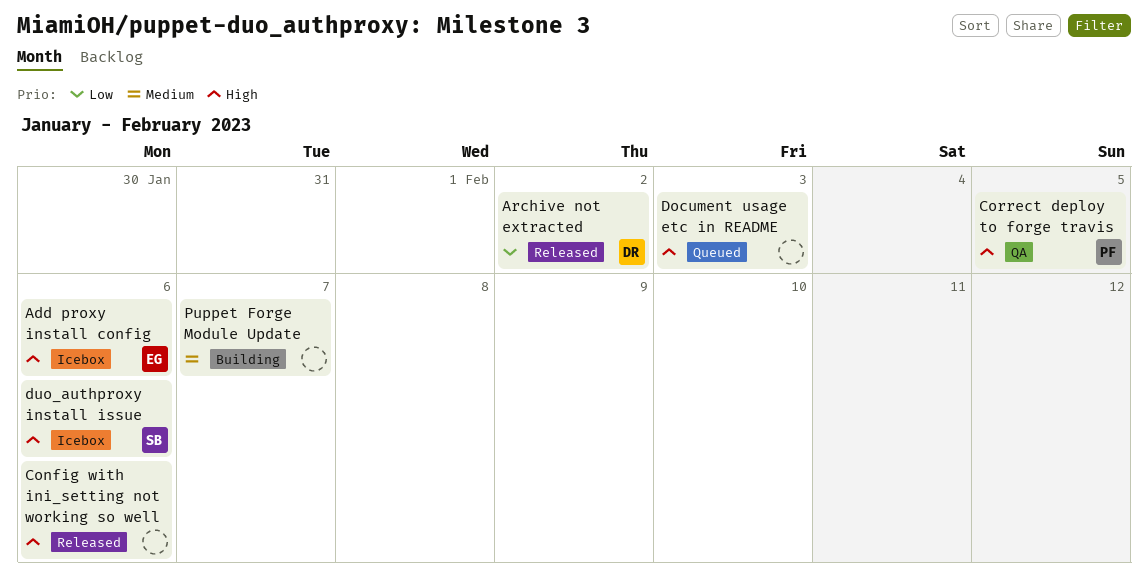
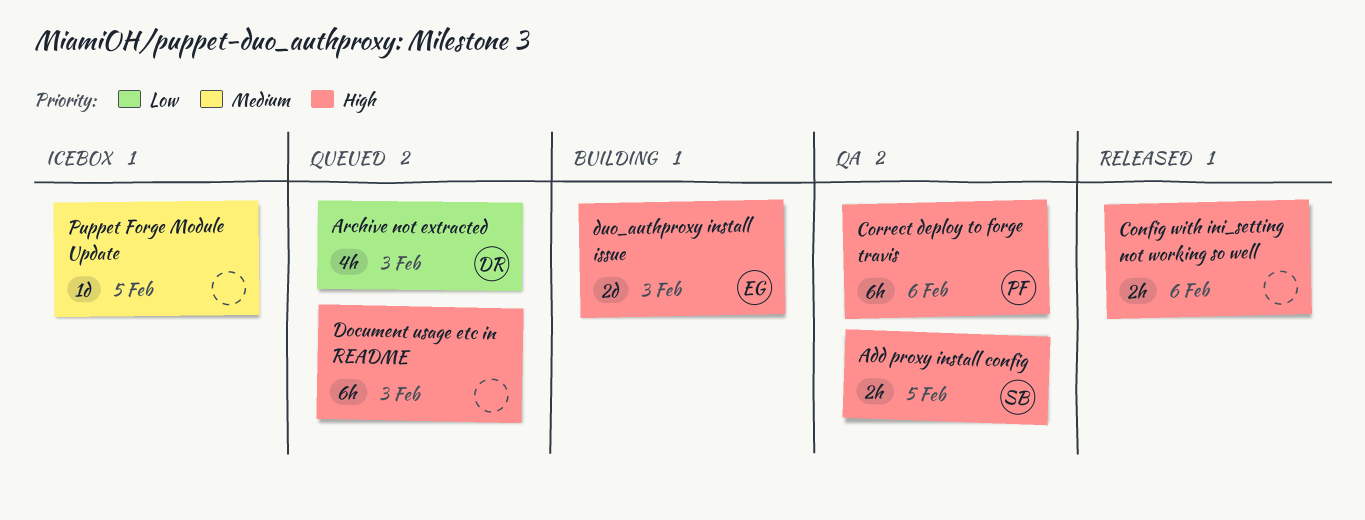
Add proxy install config, status: Icebox -> QA
Add proxy install config, owner: EG -> SB
Add proxy install config, due: Feb 6 -> Feb 5
Archive not extracted, status: Released -> Queued
Archive not extracted, due: Feb 2 -> Feb 3
Correct deploy to forge travis, due: Feb 5 -> Feb 6
duo_authproxy install issue, status: Icebox -> Building
duo_authproxy install issue, owner: SB -> EG
duo_authproxy install issue, due: Feb 6 -> Feb 3
Puppet Forge Module Update, status: Building -> Icebox
Puppet Forge Module Update, due: Feb 7 -> Feb 5

